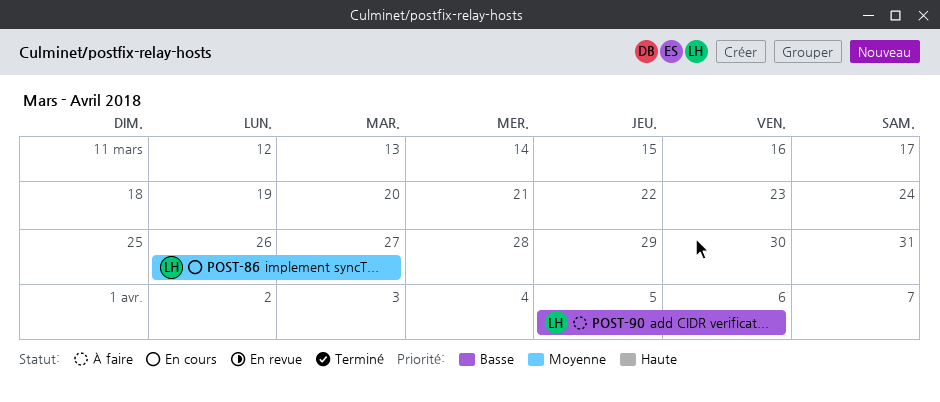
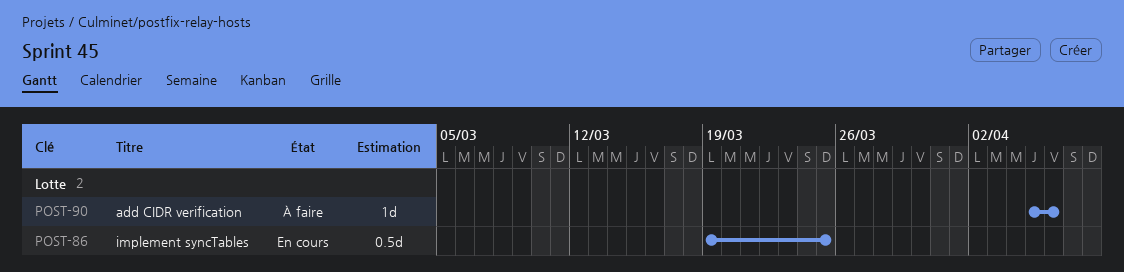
POST-86, start: Mar 26 -> Mar 19
POST-86, due: Mar 27 -> Mar 25

